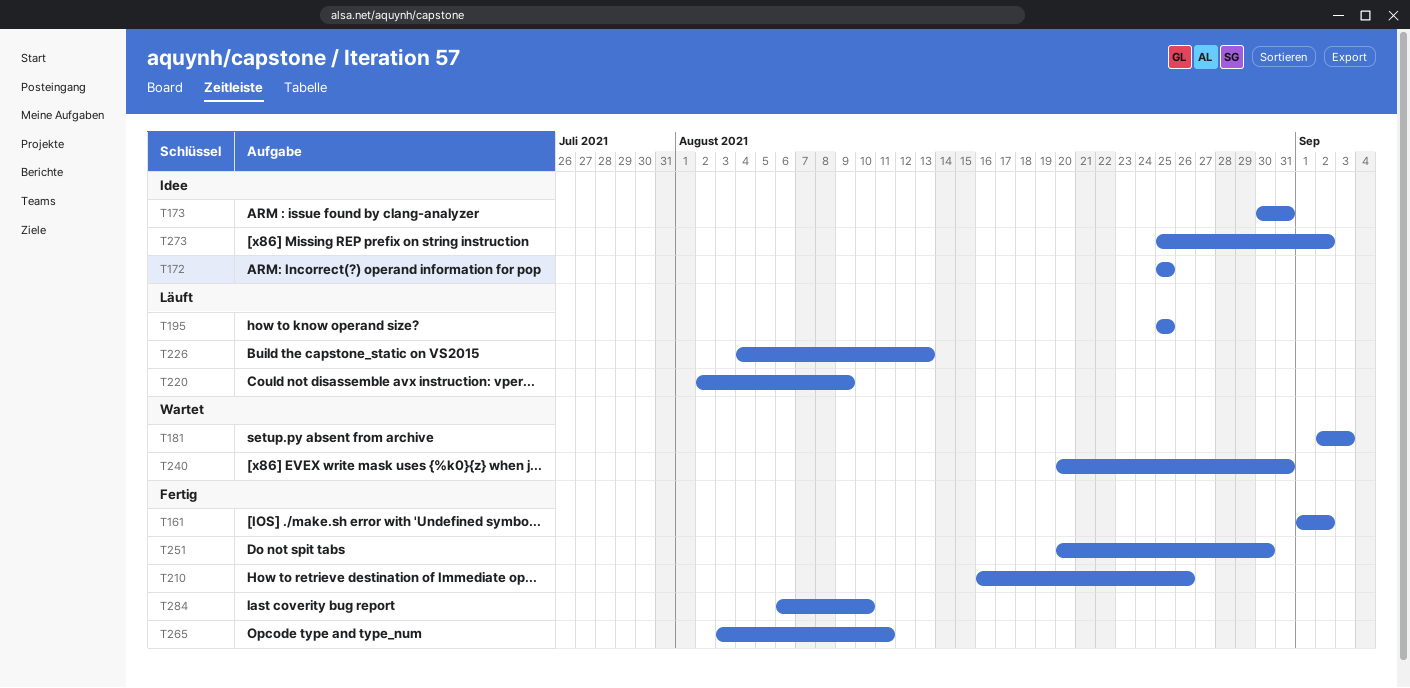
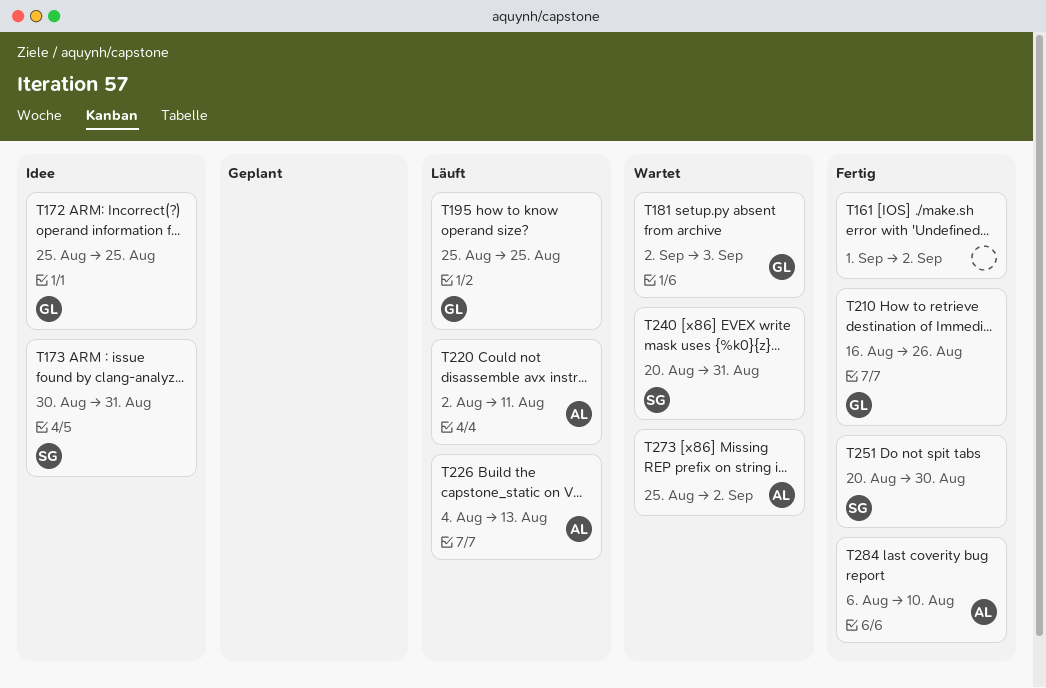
T220, due: Aug 9 -> Aug 11
T265: present -> none
T273, status: Idee -> Wartet

